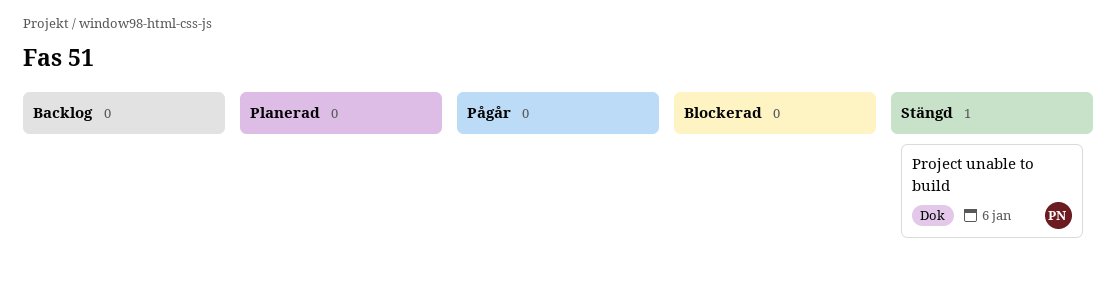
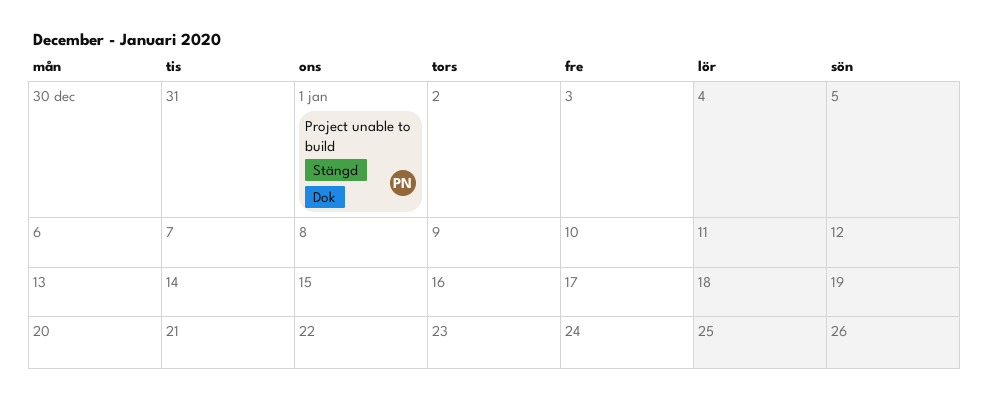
Project unable to build, due: Jan 6 -> Jan 1

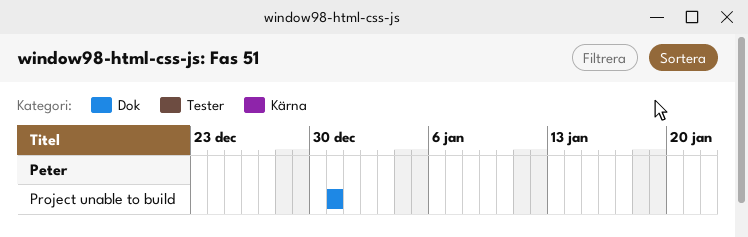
Project unable to build, due: Jan 1 -> Dec 31

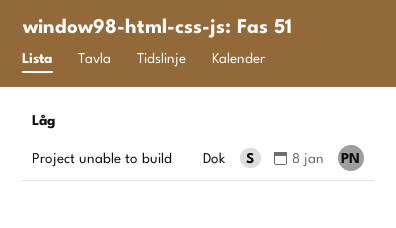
Project unable to build, due: Dec 31 -> Jan 8

